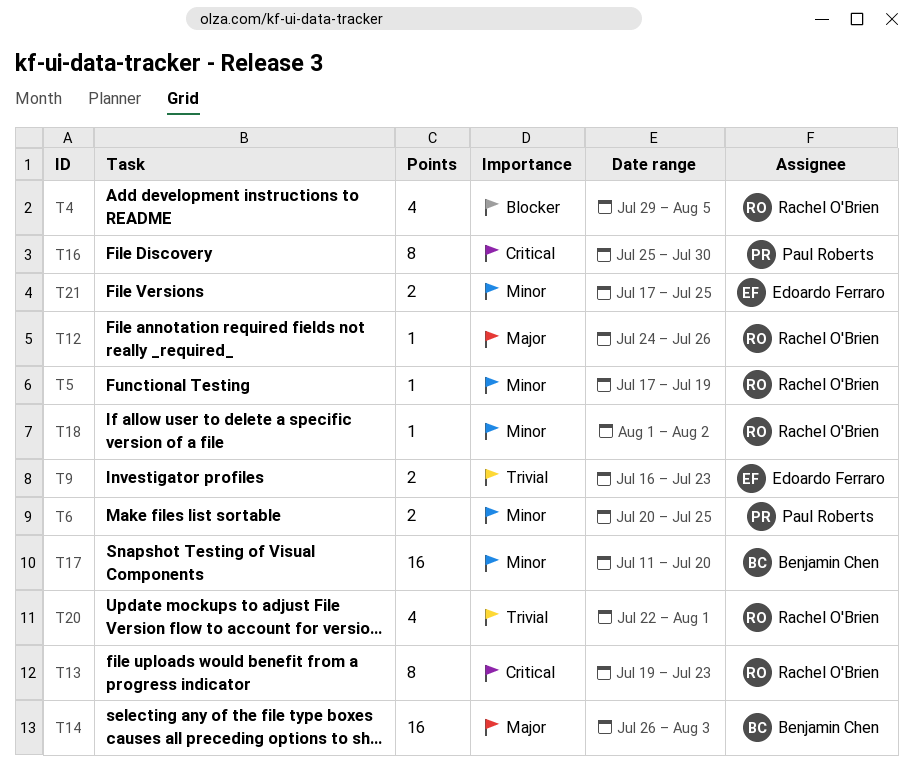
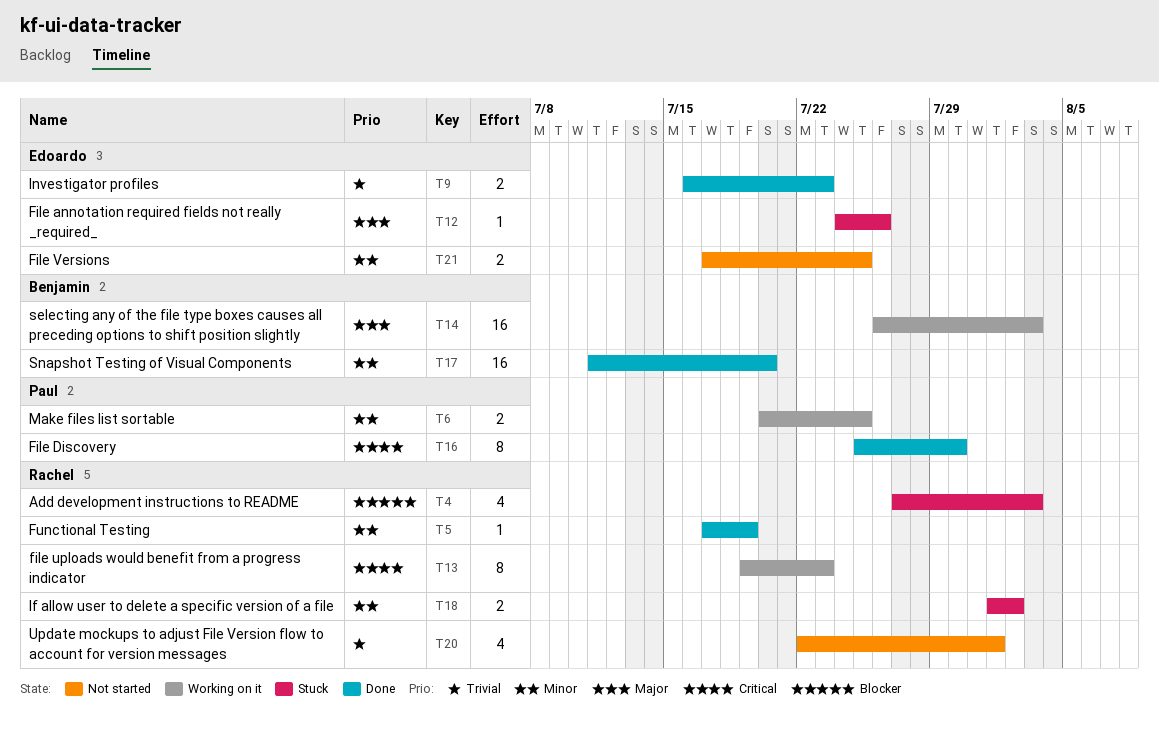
T4, start: Jul 29 -> Jul 27
T4, due: Aug 5 -> Aug 3
T12, owner: Rachel O'Brien -> Edoardo Ferraro
T18, estimate: 1 -> 2

